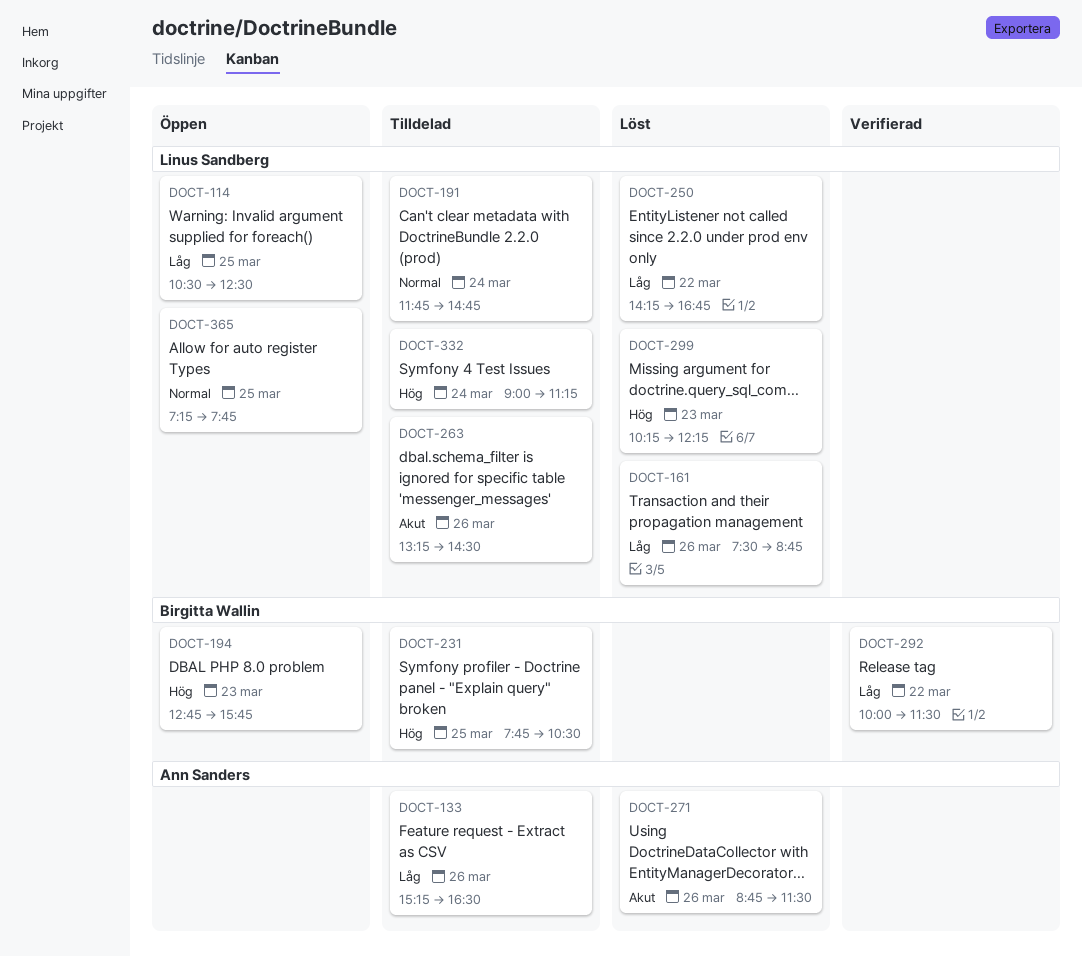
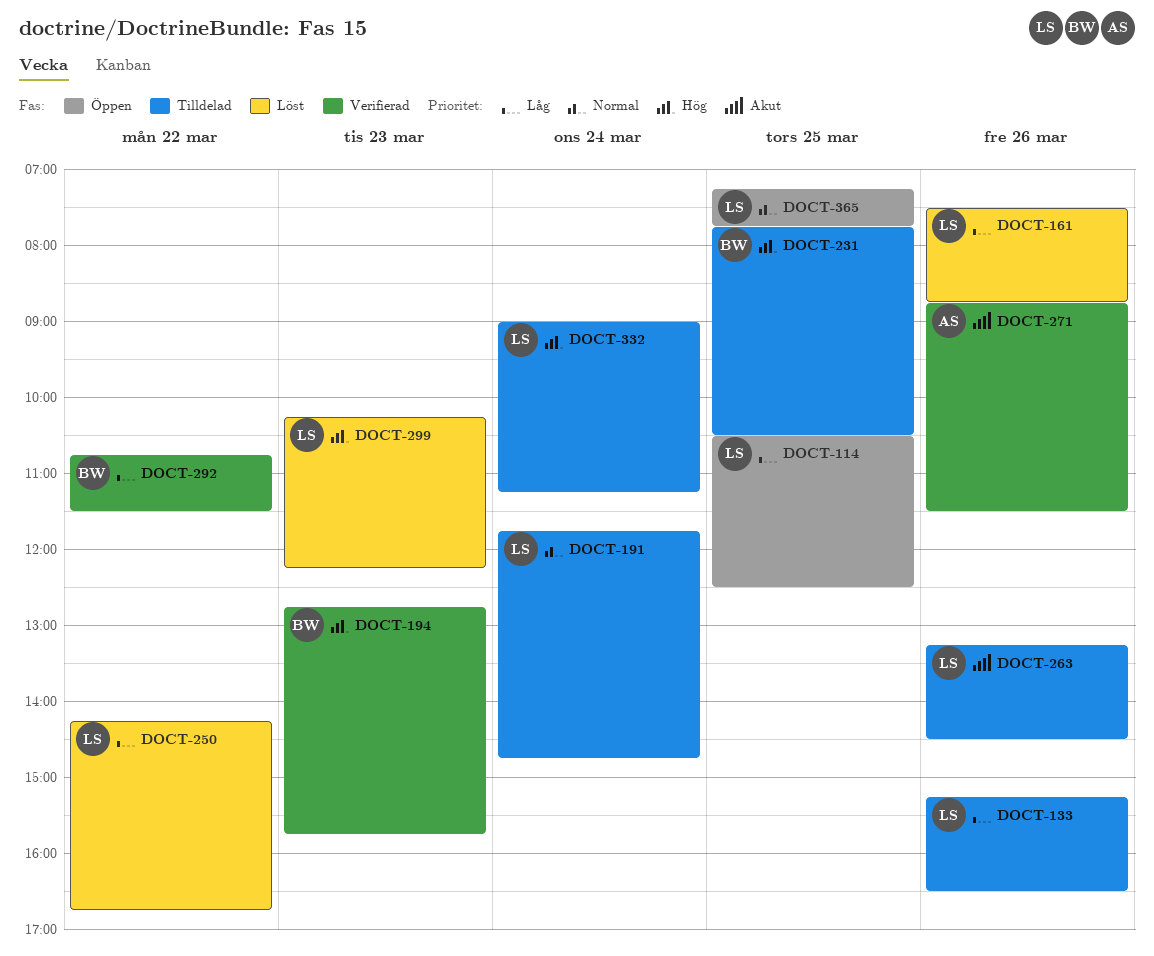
DOCT-133, owner: Ann Sanders -> Linus Sandberg
DOCT-194, status: Öppen -> Verifierad
DOCT-271, status: Löst -> Verifierad
DOCT-292, begins: 10:00 -> 10:45

